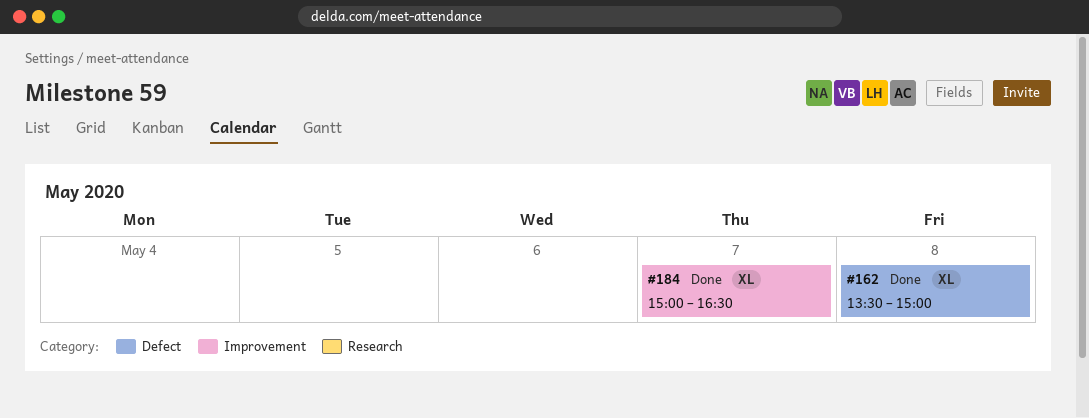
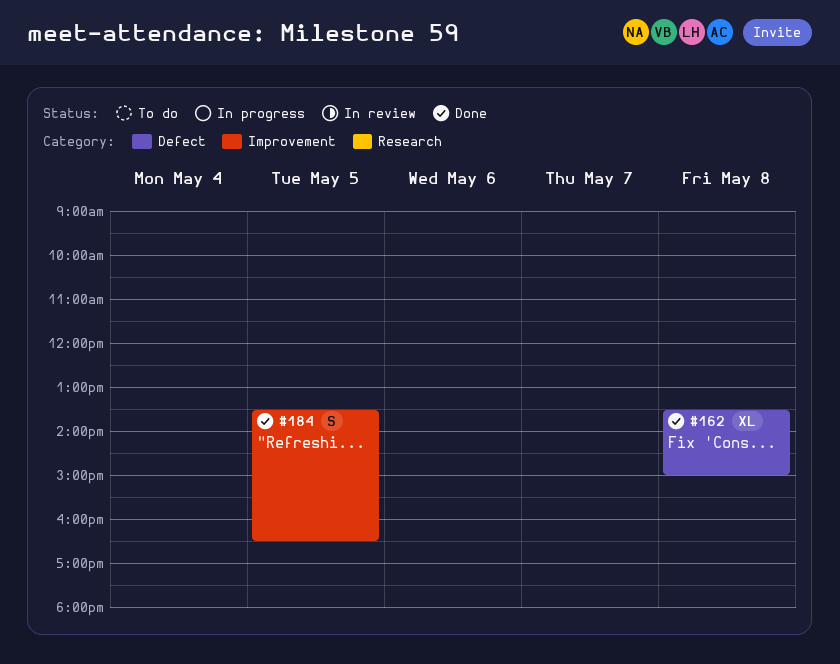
#184, estimate: XL -> S
#184, day: May 7 -> May 5
#184, begins: 15:00 -> 13:30

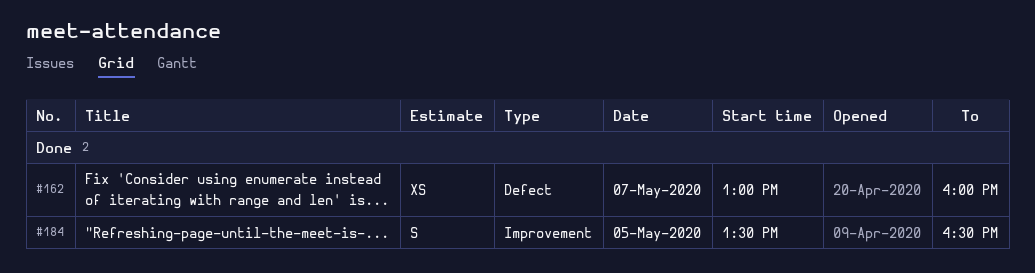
#162, estimate: XL -> XS
#162, day: May 8 -> May 7
#162, begins: 13:30 -> 13:00
#162, ends: 15:00 -> 16:00

